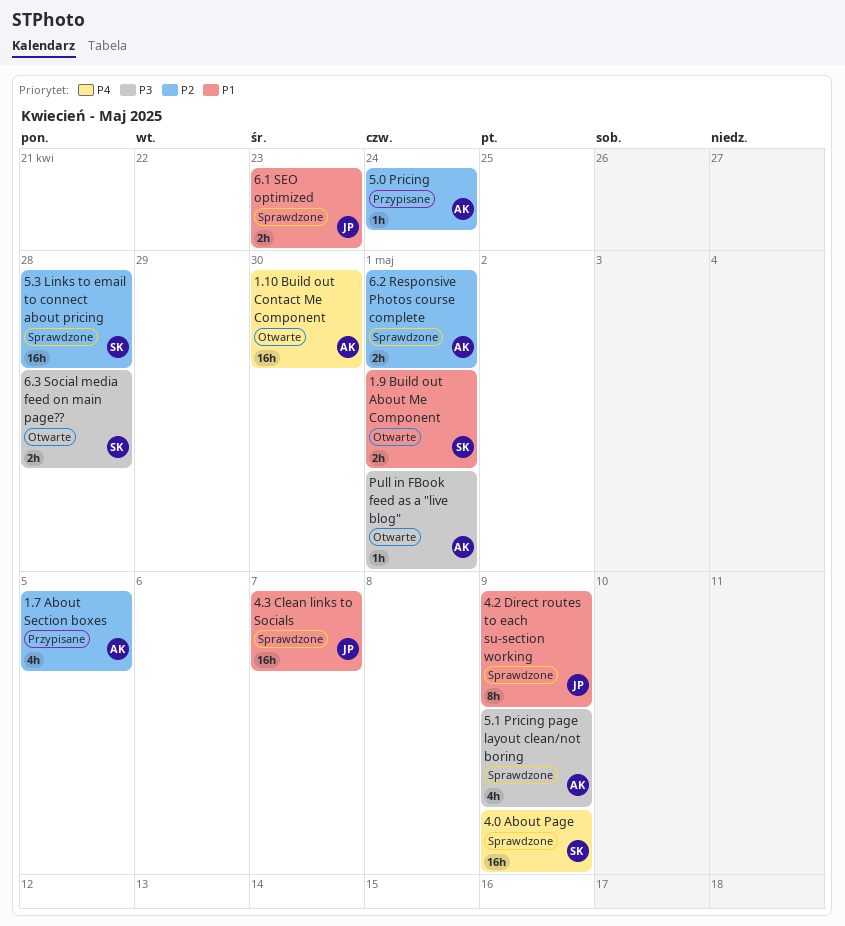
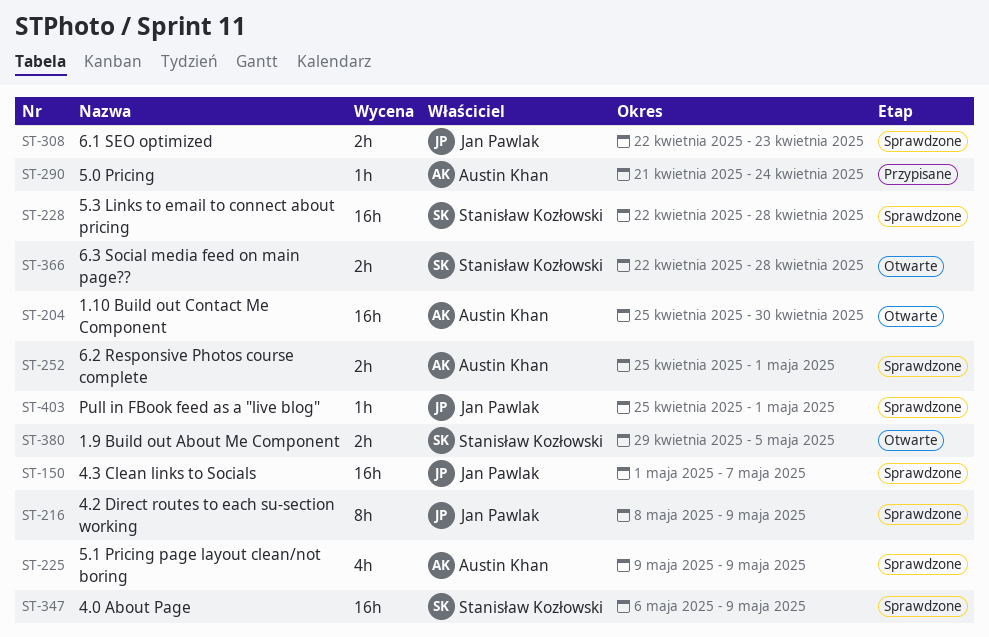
1.7 About Section boxes: present -> none
1.9 Build out About Me Component, due: May 1 -> May 5
Pull in FBook feed as a "live blog", status: Otwarte -> Sprawdzone
Pull in FBook feed as a "live blog", owner: Austin Khan -> Jan Pawlak

